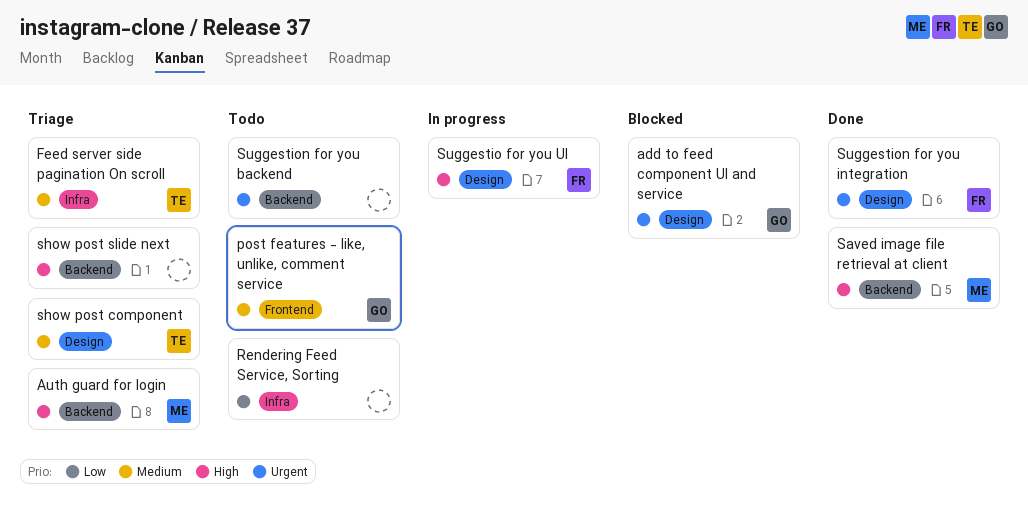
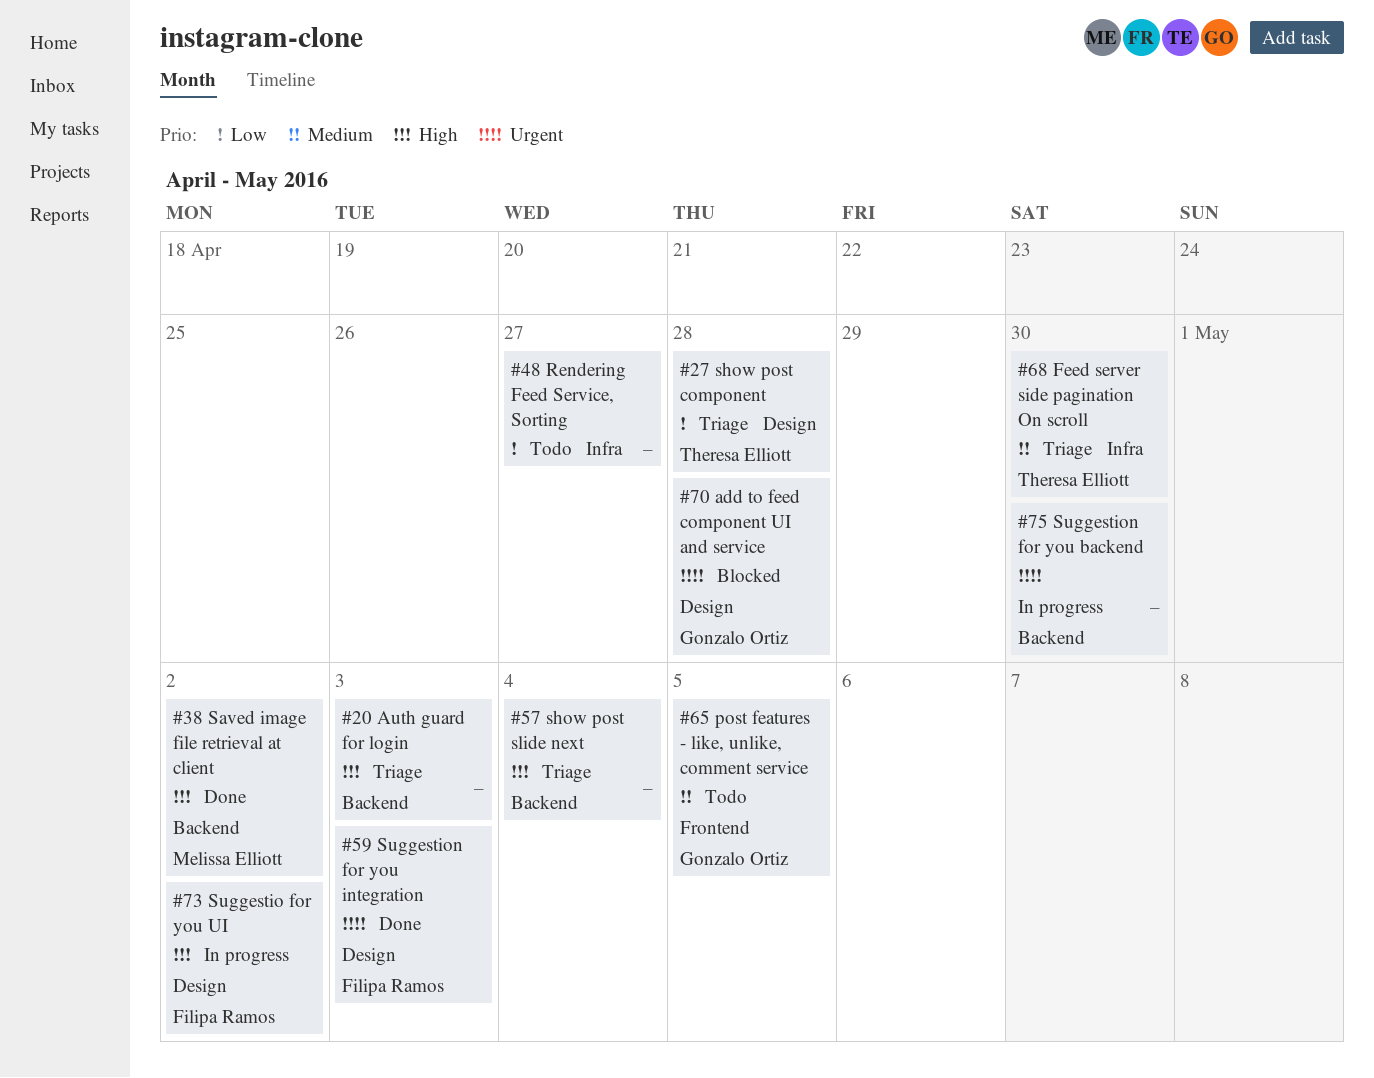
Auth guard for login, owner: Melissa Elliott -> none
show post component, priority: Medium -> Low
Suggestion for you backend, status: Todo -> In progress

